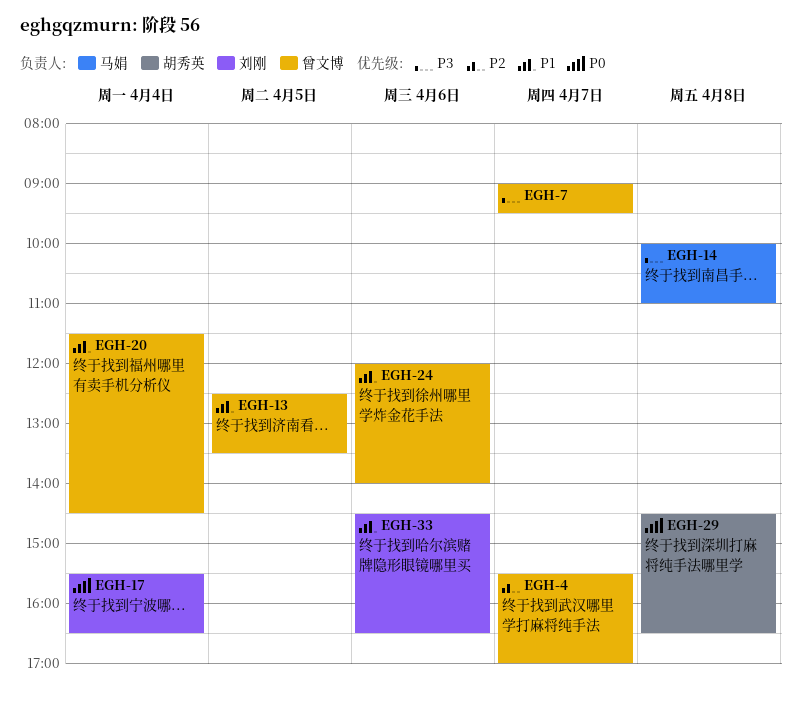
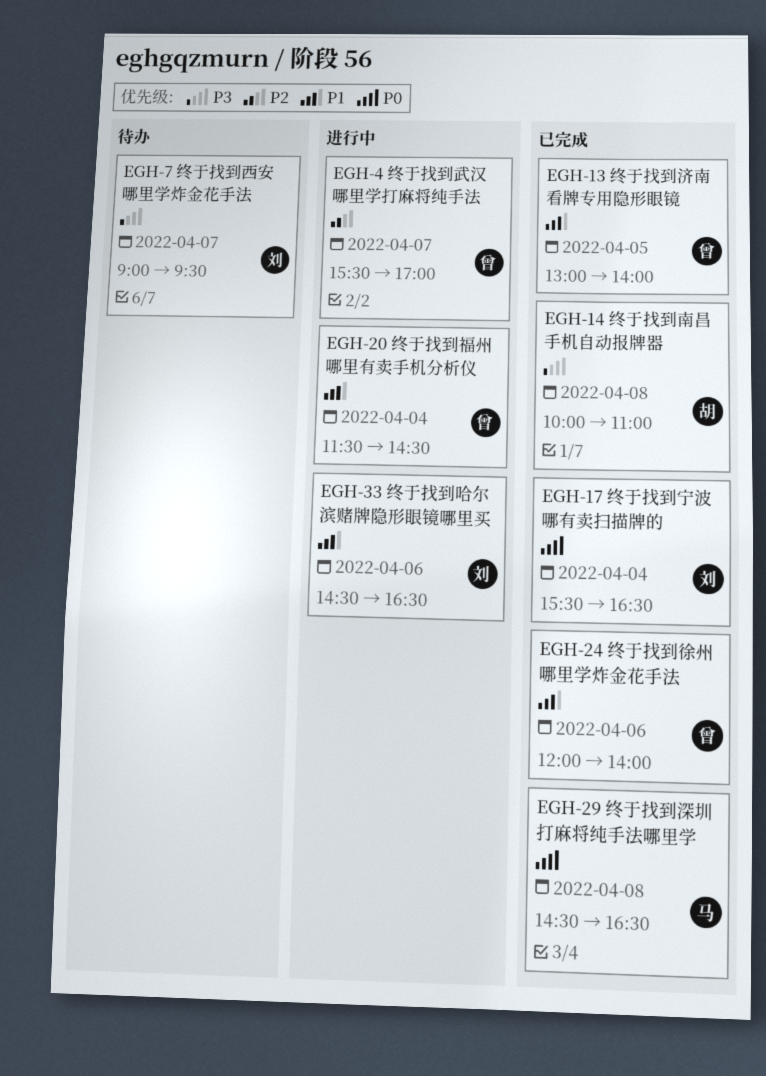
EGH-7, owner: 曾文博 -> 刘刚
EGH-13, begins: 12:30 -> 13:00
EGH-13, ends: 13:30 -> 14:00
EGH-14, owner: 马娟 -> 胡秀英
EGH-29, owner: 胡秀英 -> 马娟

